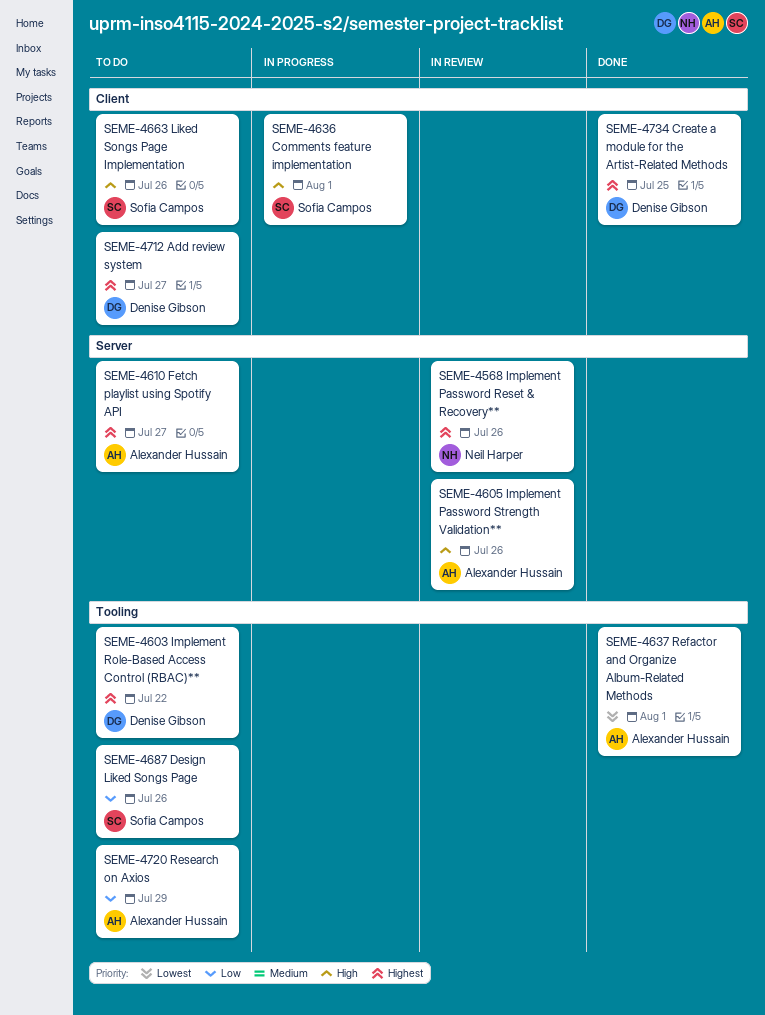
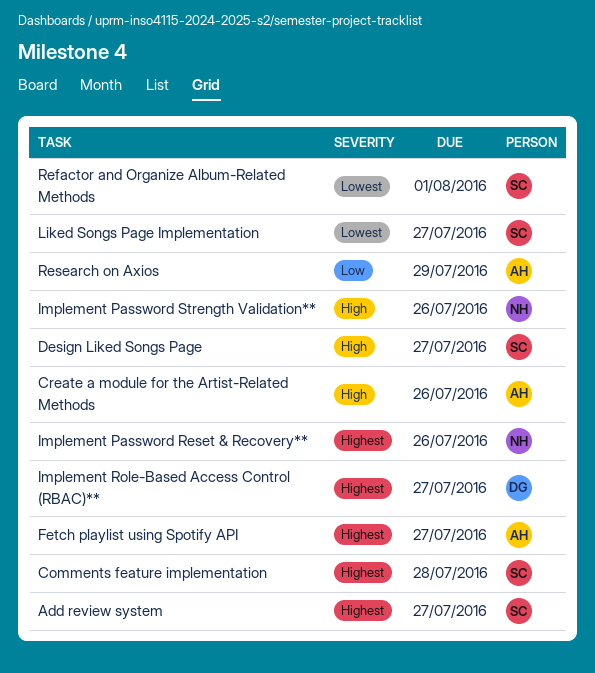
Add review system, owner: Denise Gibson -> Sofia Campos
Comments feature implementation, priority: High -> Highest
Comments feature implementation, due: Aug 1 -> Jul 28
Create a module for the Artist-Related Methods, owner: Denise Gibson -> Alexander Hussain
Create a module for the Artist-Related Methods, priority: Highest -> High
Create a module for the Artist-Related Methods, due: Jul 25 -> Jul 26
Design Liked Songs Page, priority: Low -> High
Design Liked Songs Page, due: Jul 26 -> Jul 27
Implement Password Strength Validation**, owner: Alexander Hussain -> Neil Harper
Implement Role-Based Access Control (RBAC)**, due: Jul 22 -> Jul 27
Liked Songs Page Implementation, priority: High -> Lowest
Liked Songs Page Implementation, due: Jul 26 -> Jul 27
Refactor and Organize Album-Related Methods, owner: Alexander Hussain -> Sofia Campos

